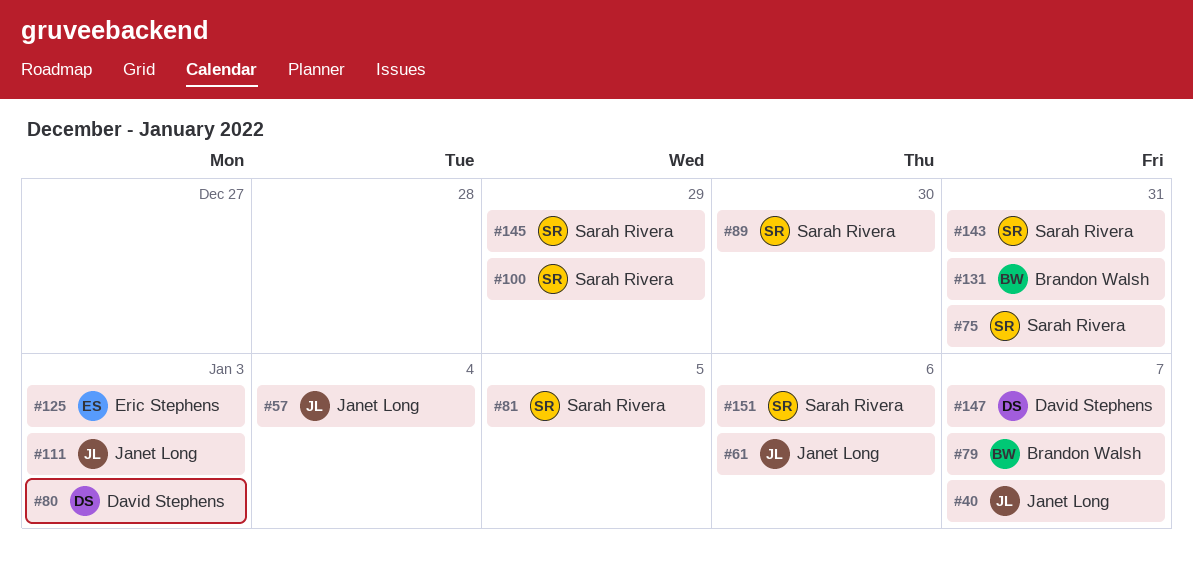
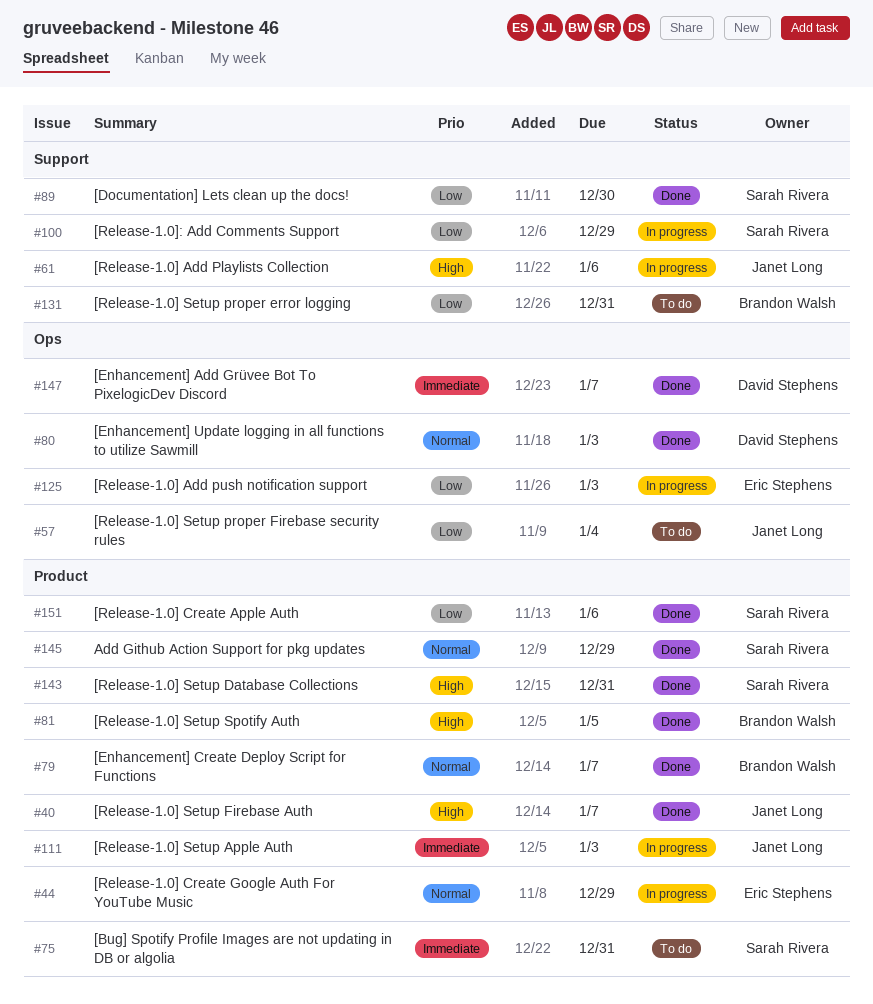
#44: none -> present
#81, owner: Sarah Rivera -> Brandon Walsh

